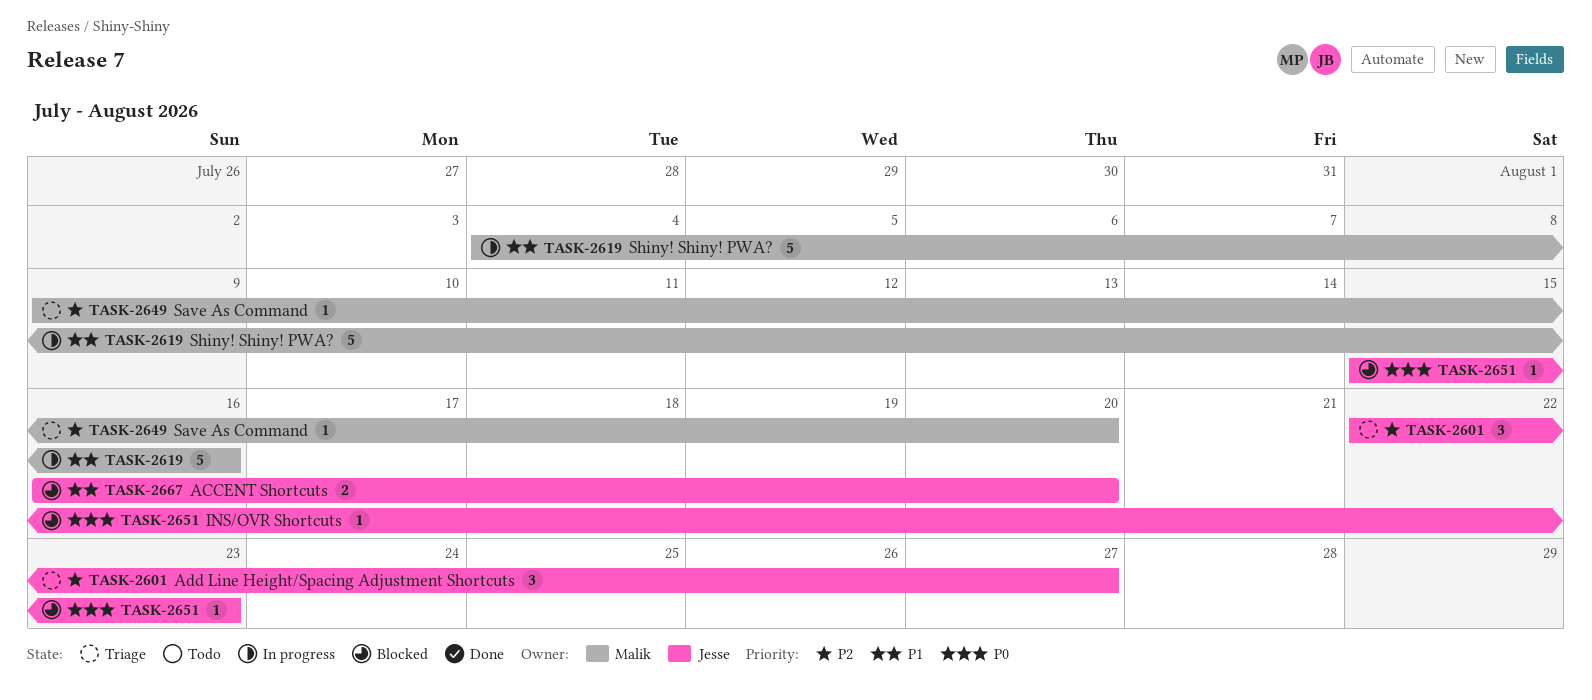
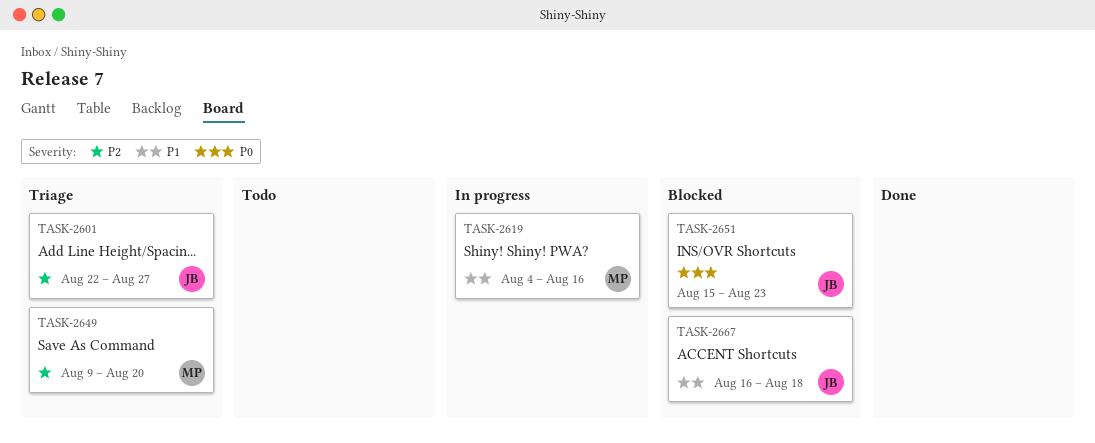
TASK-2667, due: Aug 20 -> Aug 18

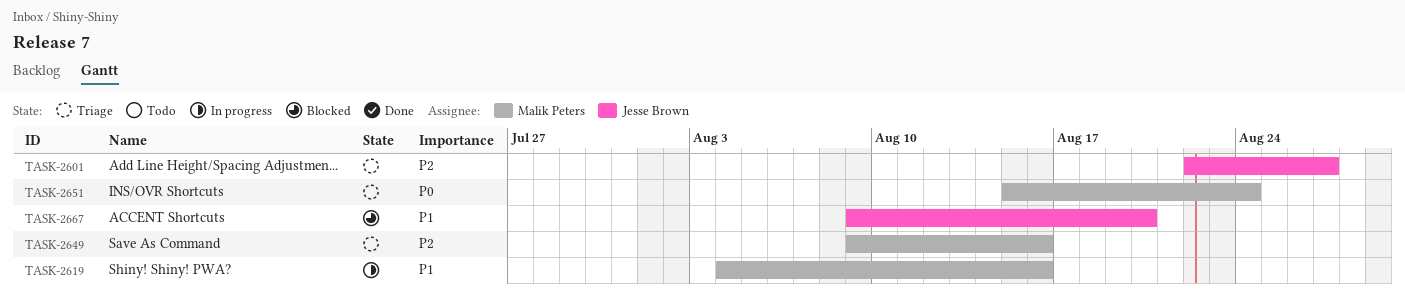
TASK-2649, due: Aug 20 -> Aug 16
TASK-2651, status: Blocked -> Triage
TASK-2651, owner: Jesse Brown -> Malik Peters
TASK-2651, due: Aug 23 -> Aug 24
TASK-2667, start: Aug 16 -> Aug 9
TASK-2667, due: Aug 18 -> Aug 20

